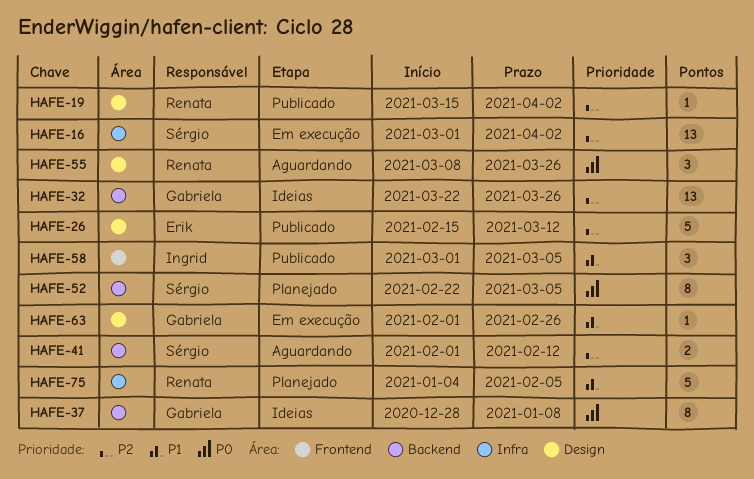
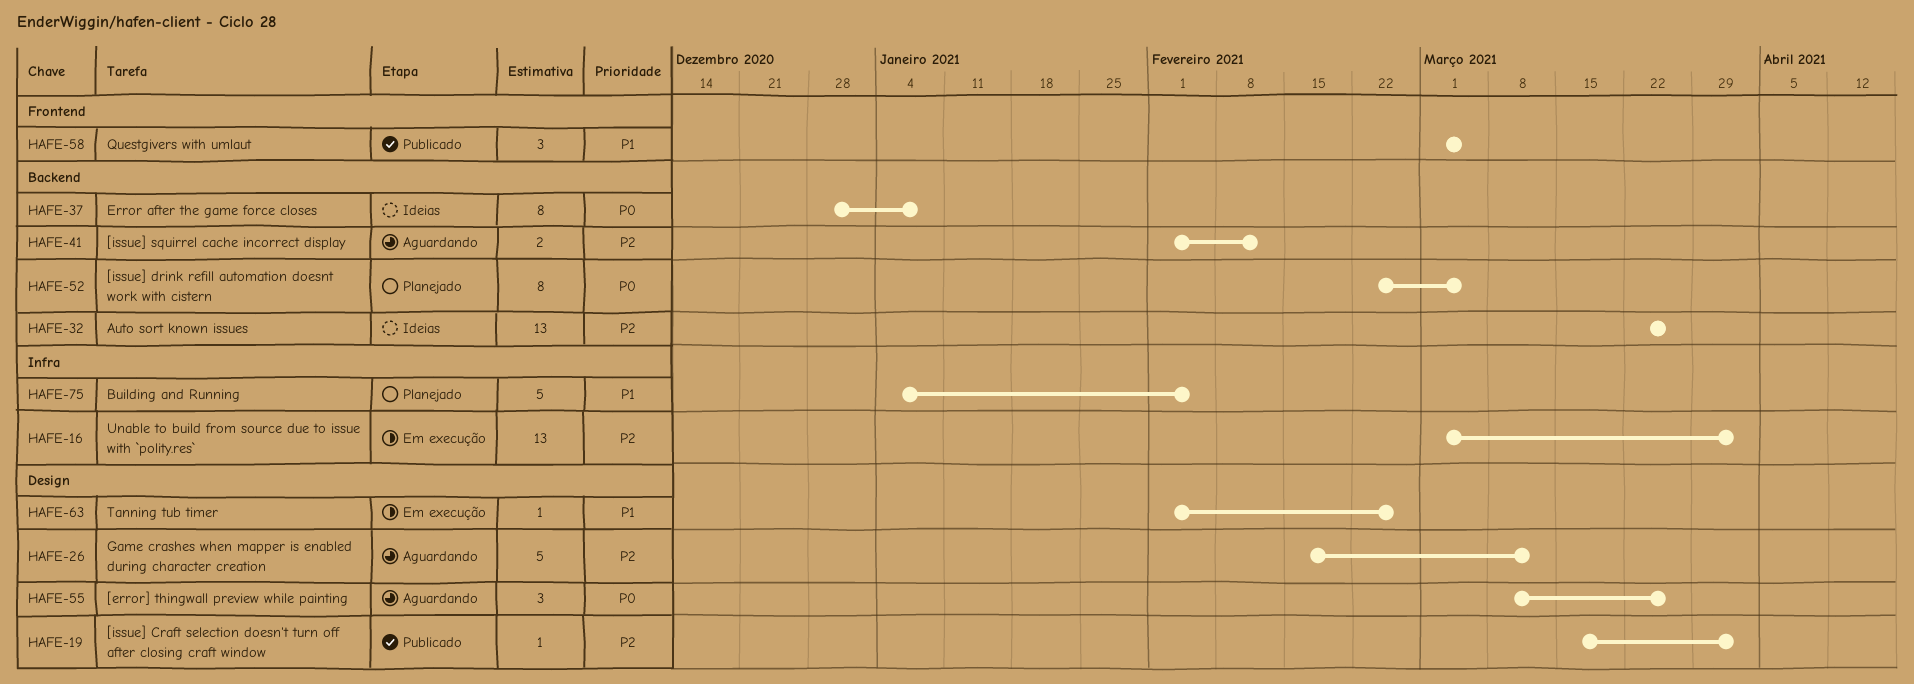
HAFE-26, status: Publicado -> Aguardando

